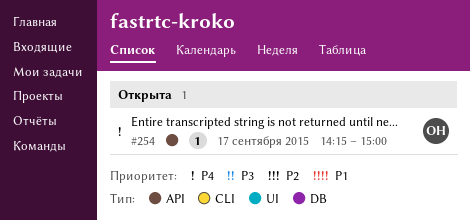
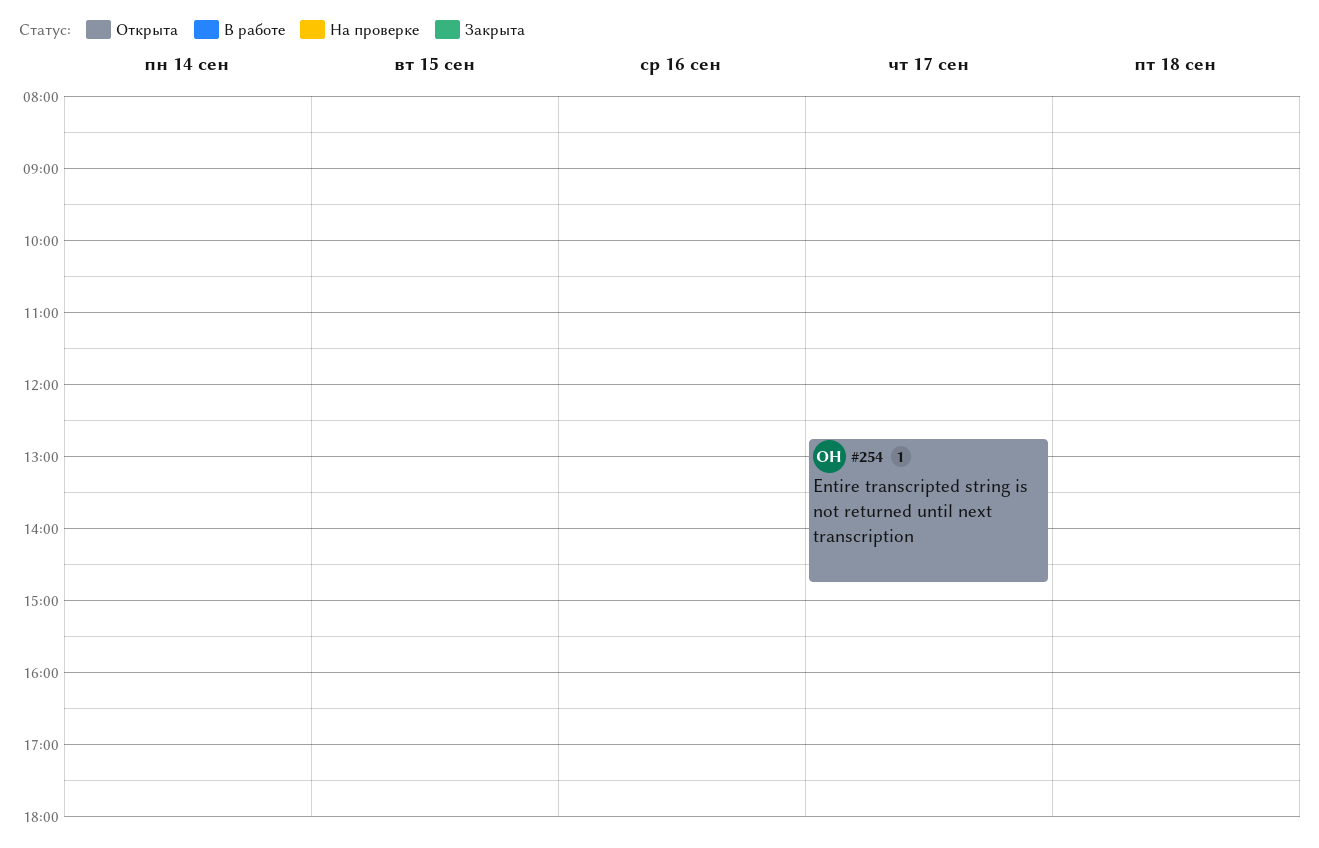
#254, begins: 14:15 -> 12:45
#254, ends: 15:00 -> 14:45

